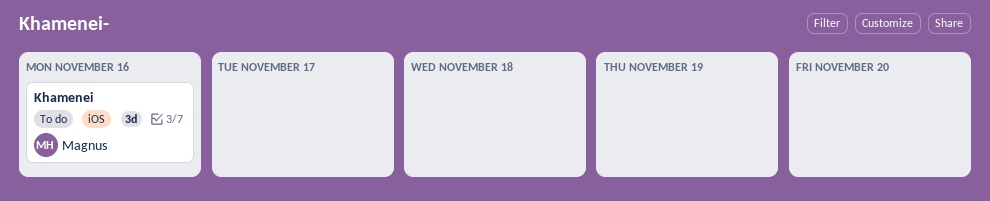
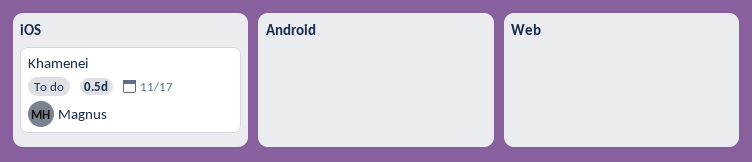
Khamenei, estimate: 3d -> 0.5d
Khamenei, due: Nov 16 -> Nov 17

